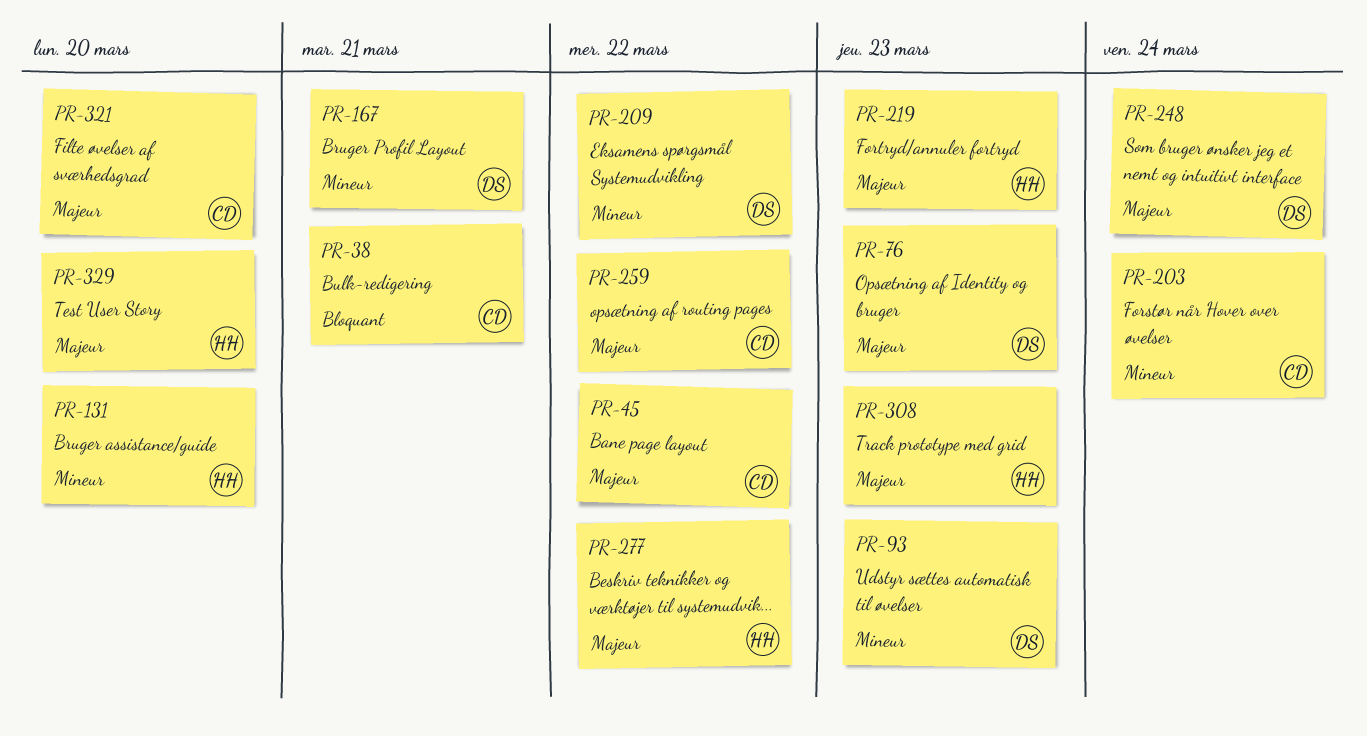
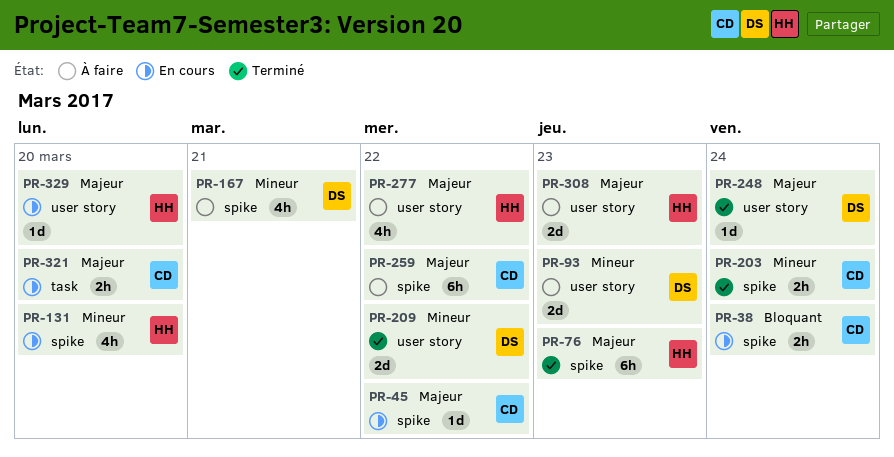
PR-38, due: Mar 21 -> Mar 24
PR-76, owner: DS -> HH
PR-219: present -> none

